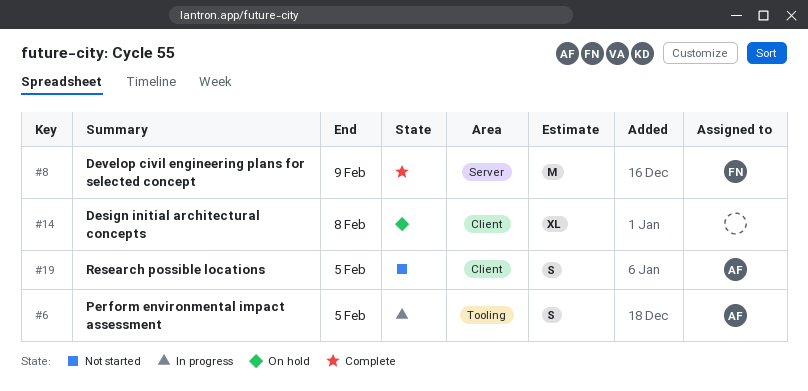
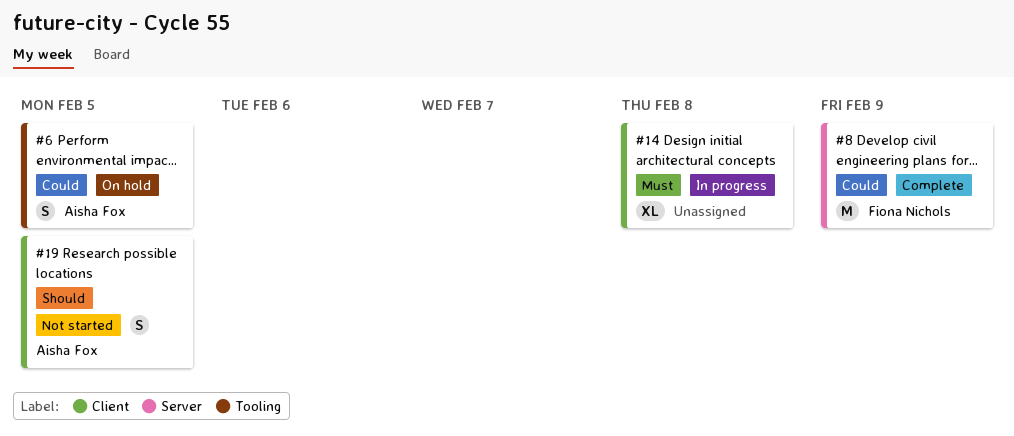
#6, status: In progress -> On hold
#14, status: On hold -> In progress

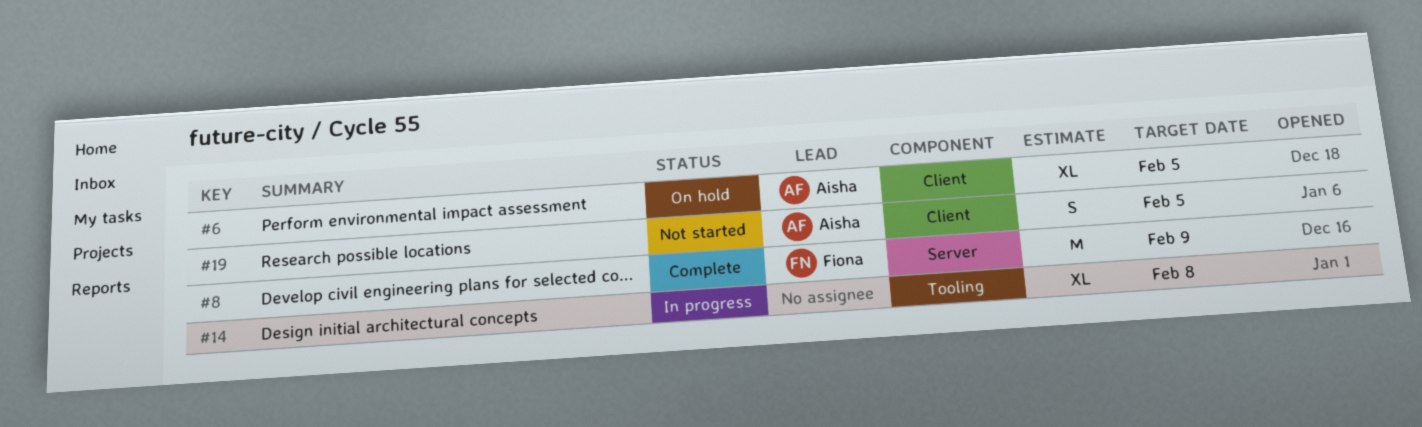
#6, label: Tooling -> Client
#6, estimate: S -> XL
#14, label: Client -> Tooling

